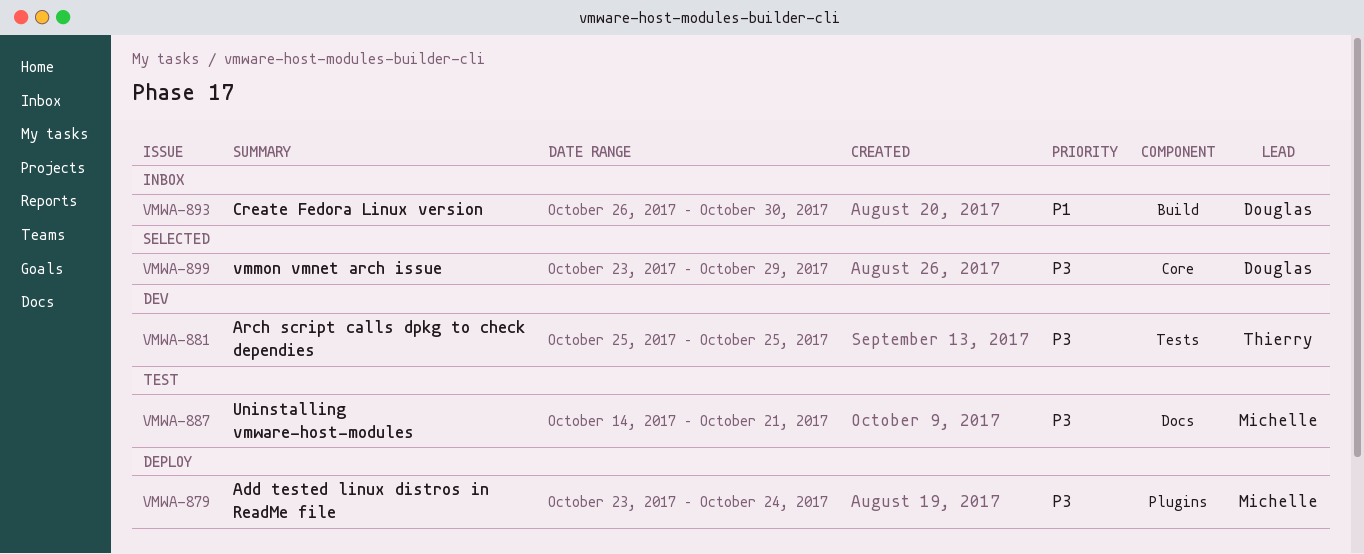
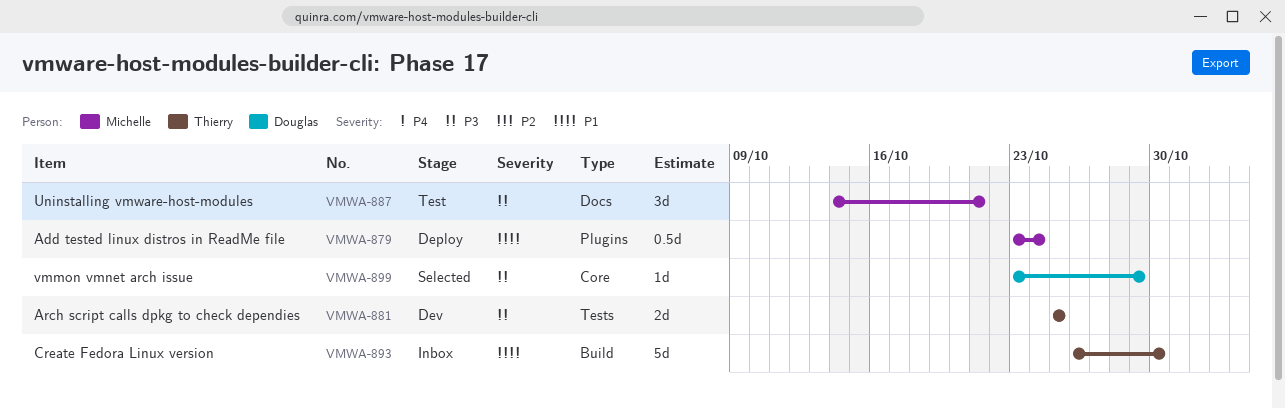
VMWA-879, priority: P3 -> P1
VMWA-893, owner: Douglas -> Thierry

